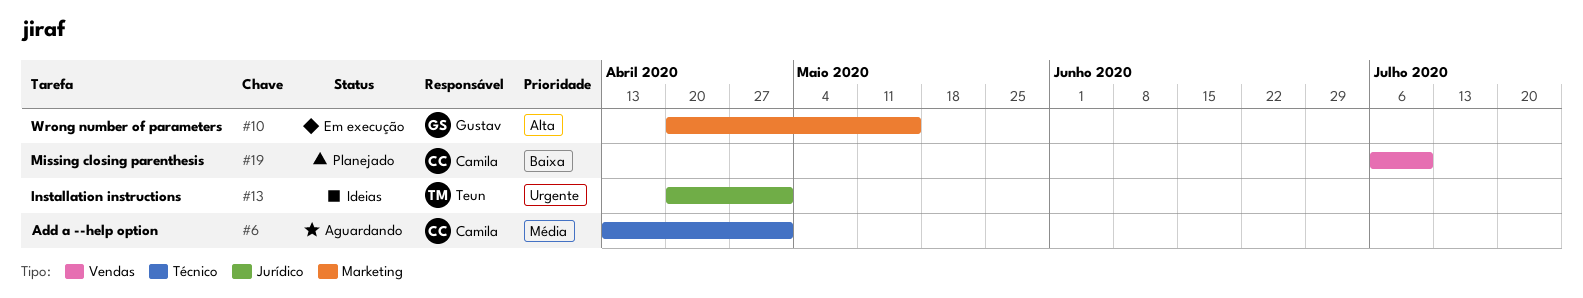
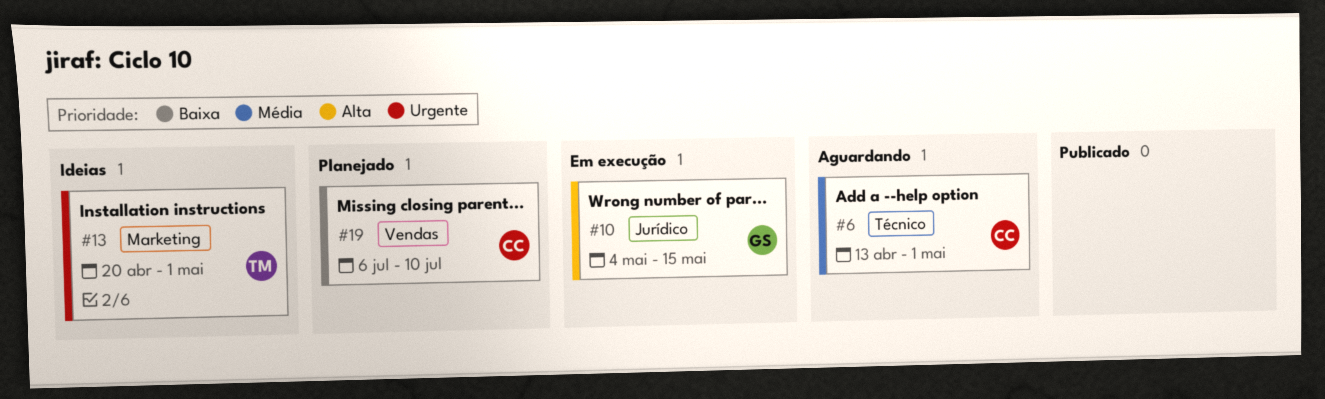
#10, label: Marketing -> Jurídico
#10, start: Apr 20 -> May 4
#13, label: Jurídico -> Marketing

